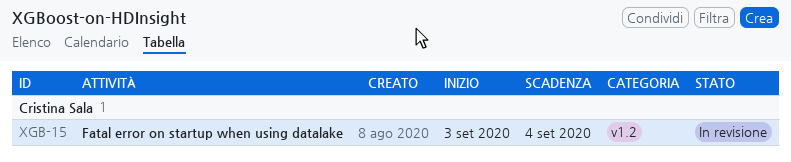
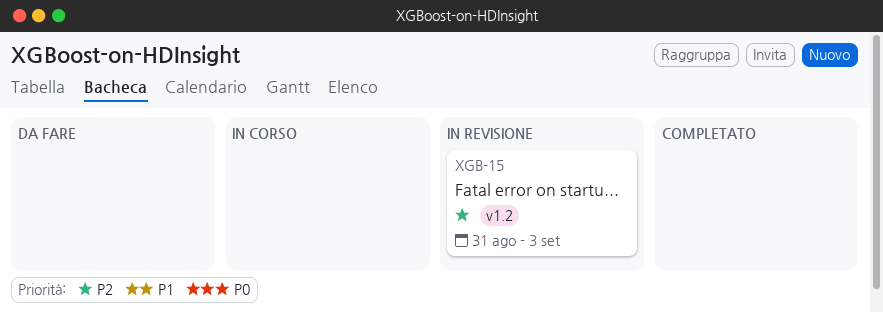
XGB-15, start: Sep 3 -> Aug 31
XGB-15, due: Sep 4 -> Sep 3

